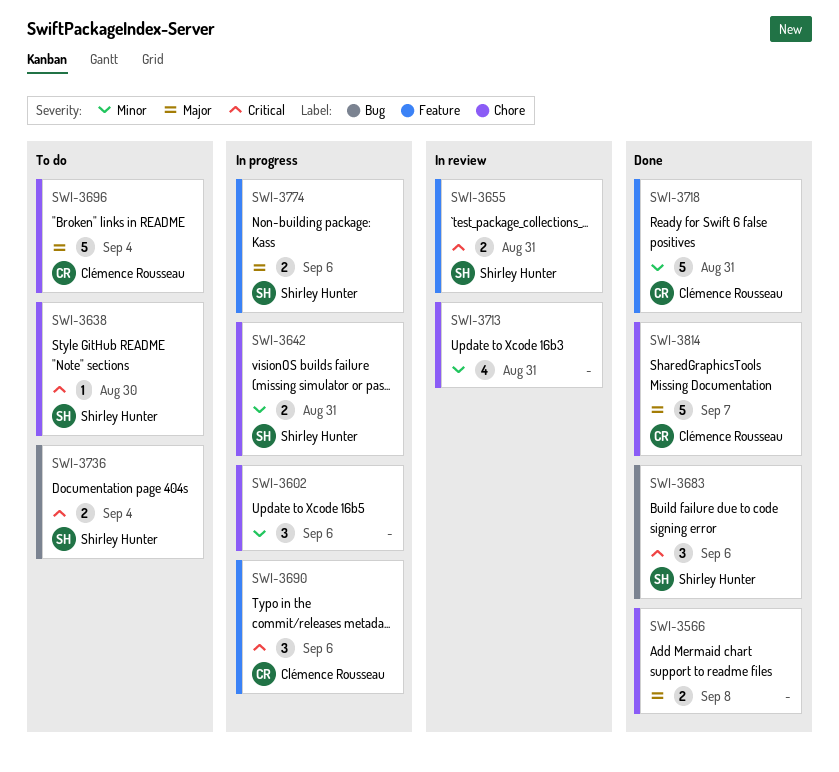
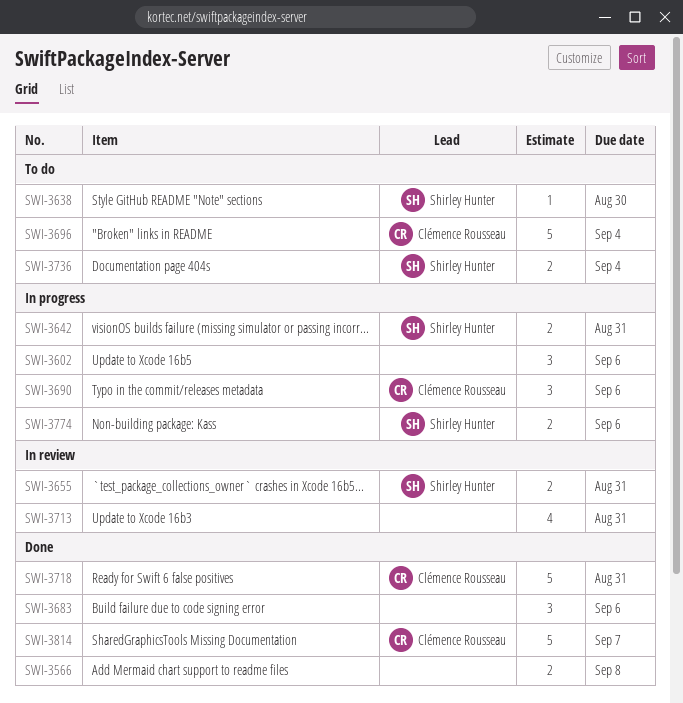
SWI-3683, owner: Shirley Hunter -> none

